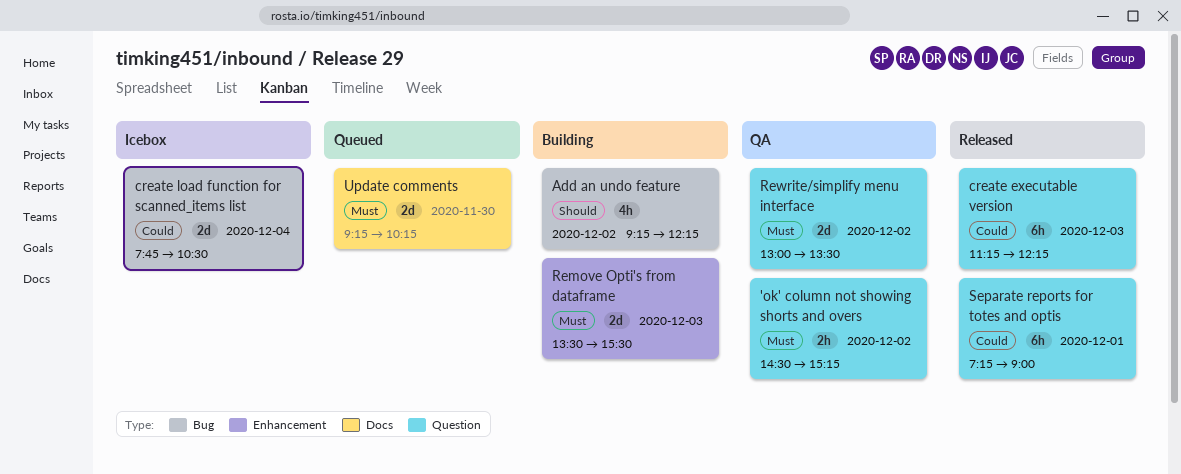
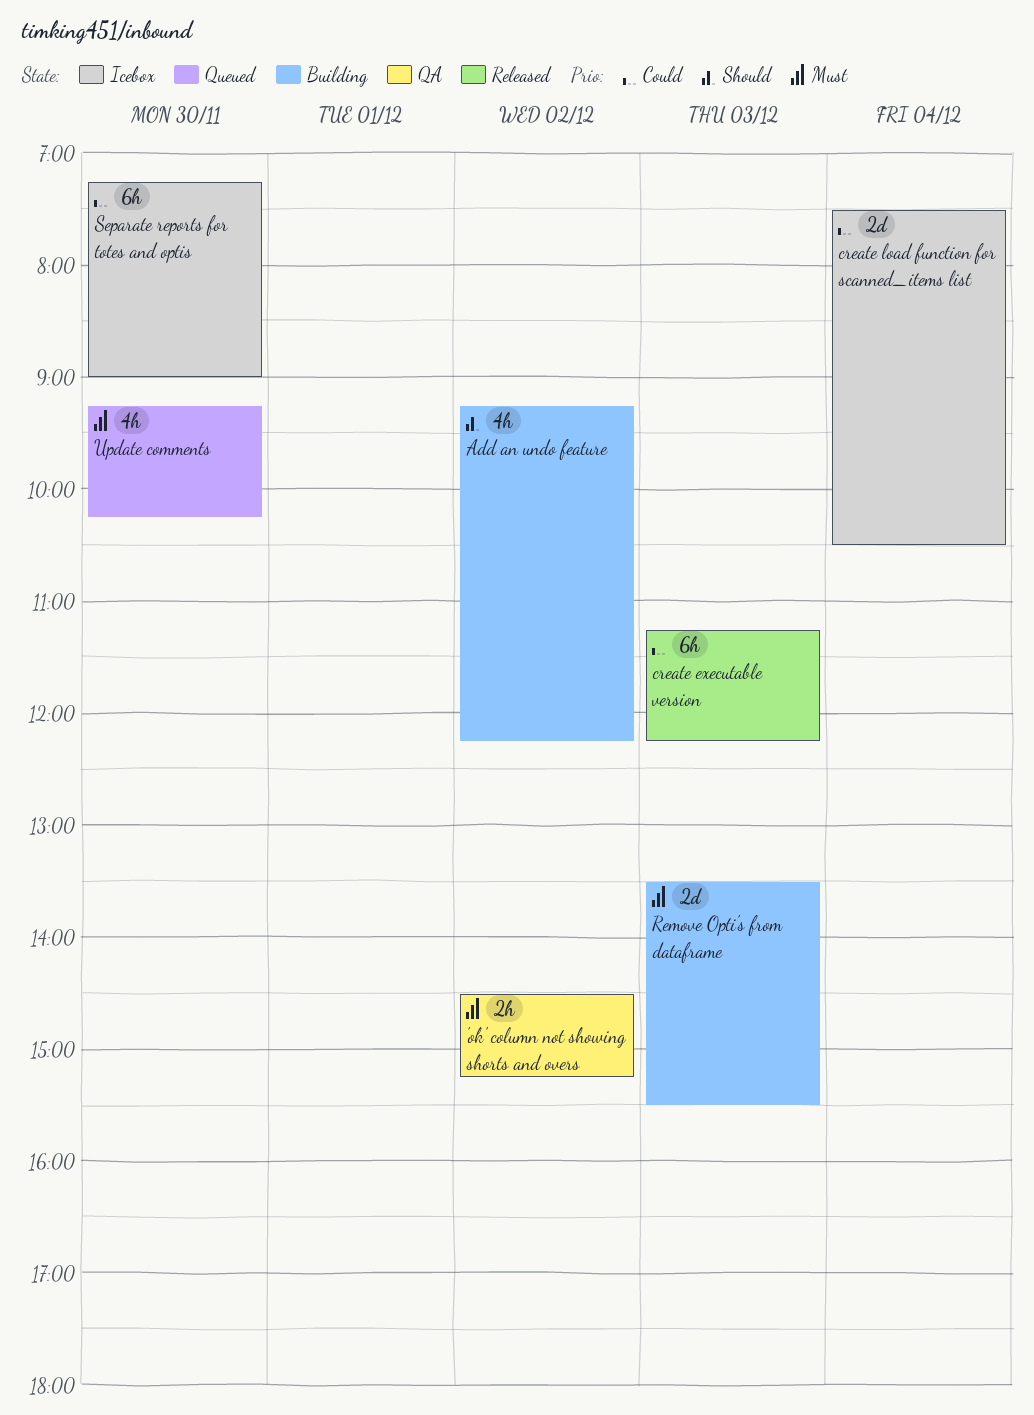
create load function for scanned_items list, begins: 07:45 -> 07:30
Rewrite/simplify menu interface: present -> none
Separate reports for totes and optis, status: Released -> Icebox
Separate reports for totes and optis, day: Dec 1 -> Nov 30
Update comments, estimate: 2d -> 4h

